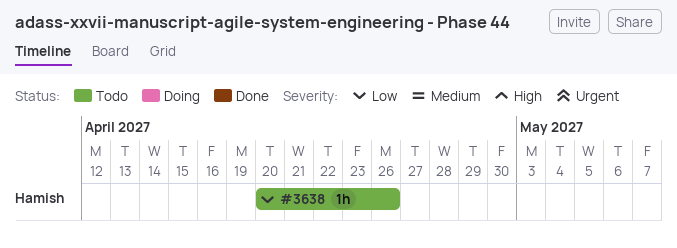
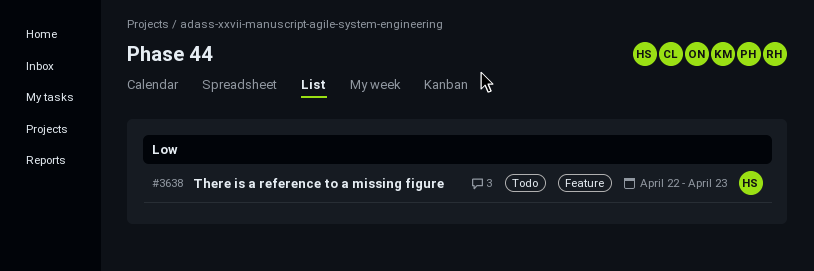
#3638, start: Apr 20 -> Apr 22
#3638, due: Apr 26 -> Apr 23

